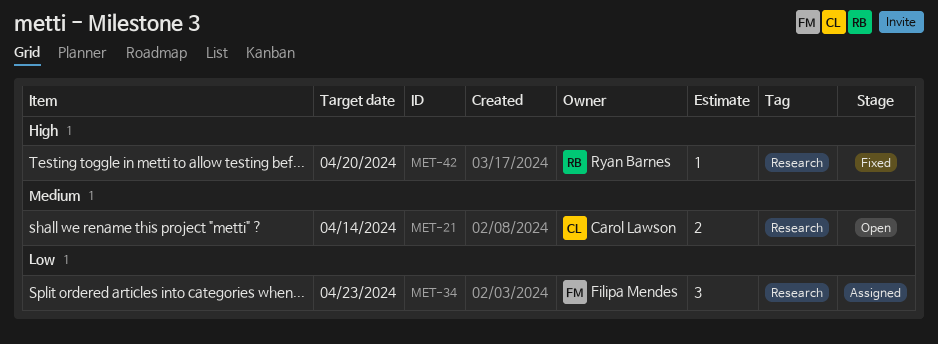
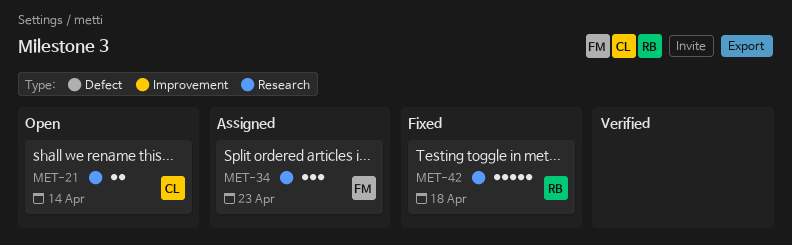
MET-42, estimate: 1 -> 5
MET-42, due: Apr 20 -> Apr 18

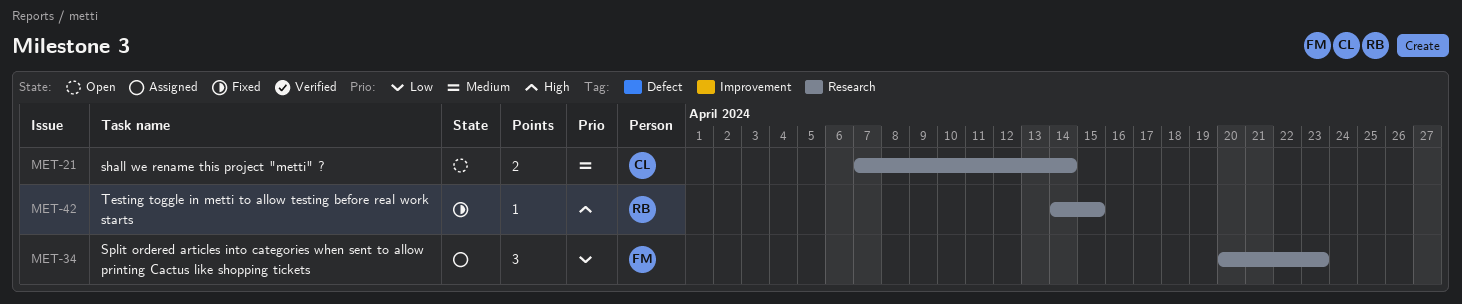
MET-42, estimate: 5 -> 1
MET-42, due: Apr 18 -> Apr 15

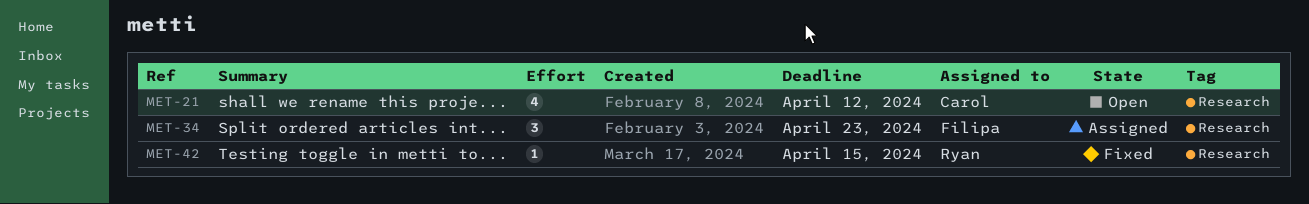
MET-21, estimate: 2 -> 4
MET-21, due: Apr 14 -> Apr 12

